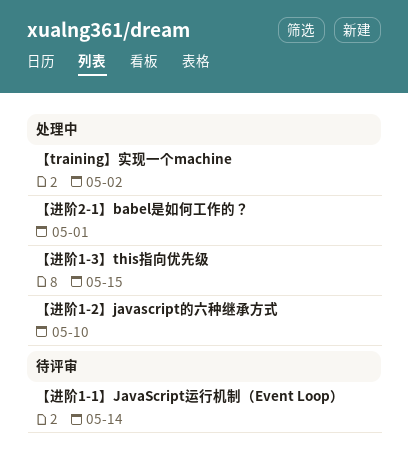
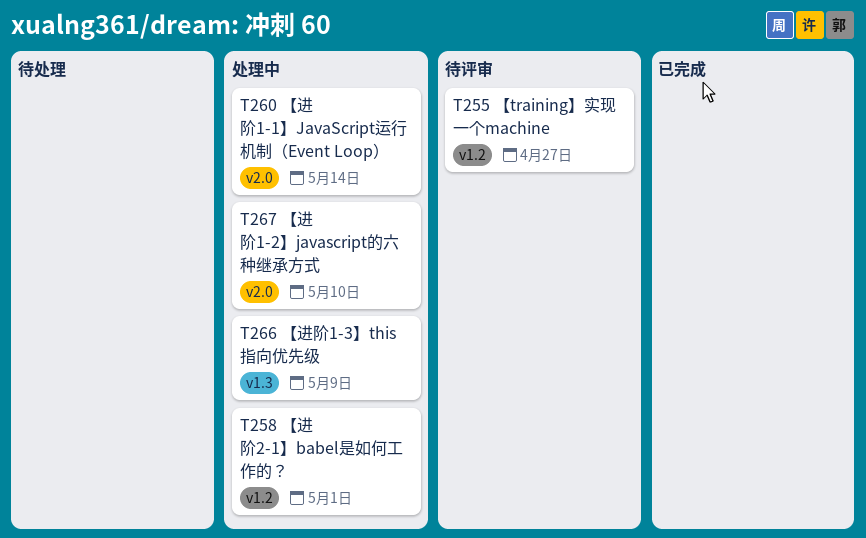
【training】实现一个machine, status: 处理中 -> 待评审
【training】实现一个machine, due: May 2 -> Apr 27
【进阶1-1】JavaScript运行机制（Event Loop）, status: 待评审 -> 处理中
【进阶1-3】this指向优先级, due: May 15 -> May 9

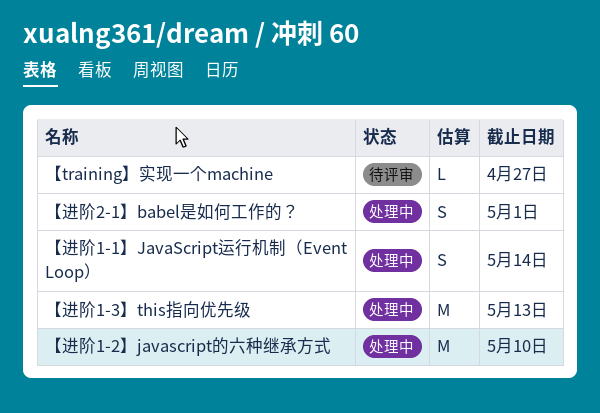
【进阶1-3】this指向优先级, due: May 9 -> May 13

